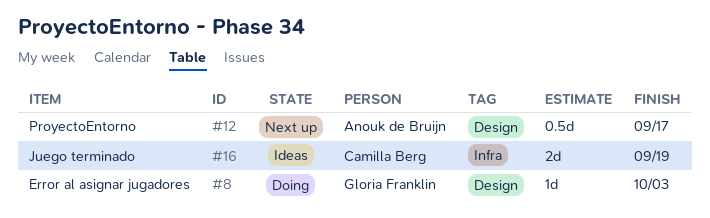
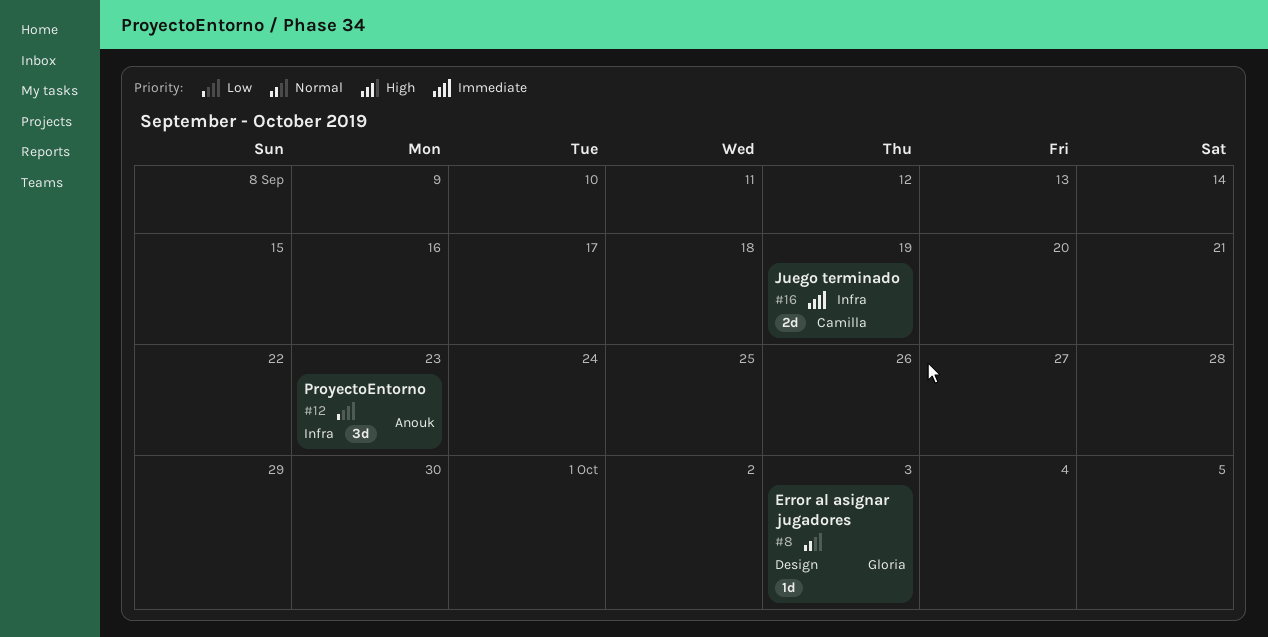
#12, label: Design -> Infra
#12, estimate: 0.5d -> 3d
#12, due: Sep 17 -> Sep 23

